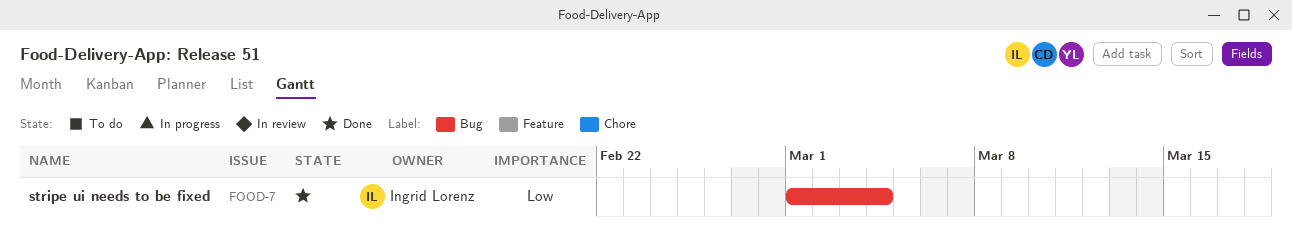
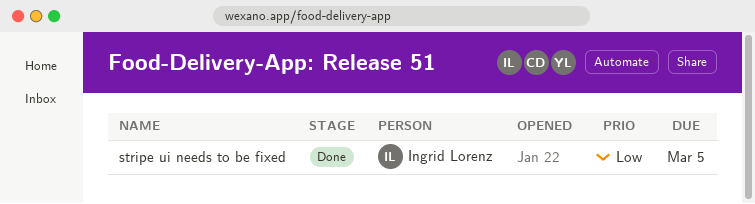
stripe ui needs to be fixed, due: Mar 4 -> Mar 5

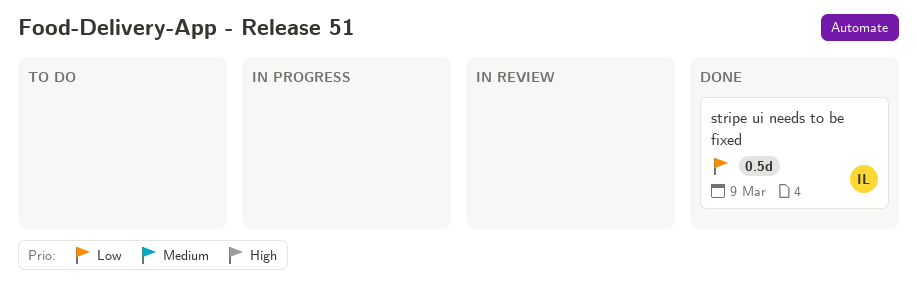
stripe ui needs to be fixed, due: Mar 5 -> Mar 9

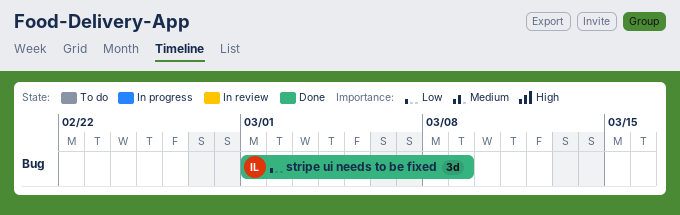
stripe ui needs to be fixed, estimate: 0.5d -> 3d

